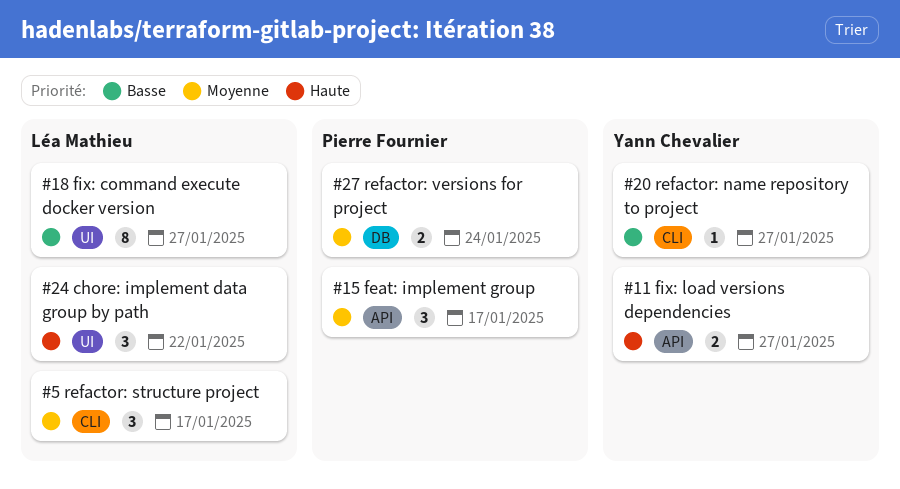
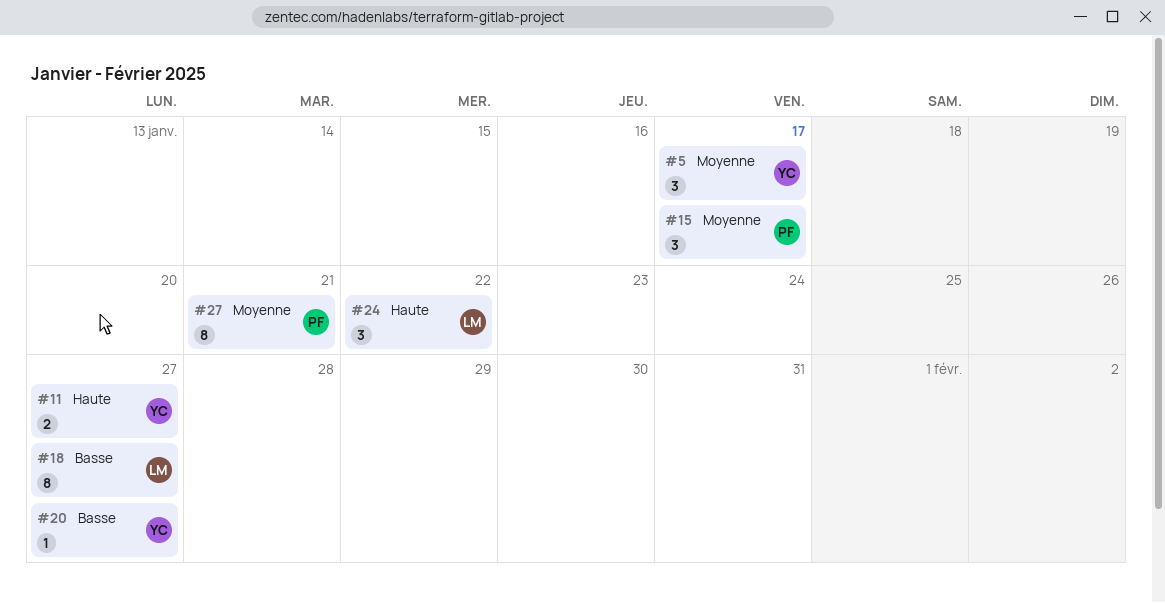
#5, owner: Léa Mathieu -> Yann Chevalier
#27, estimate: 2 -> 8
#27, due: Jan 24 -> Jan 21

